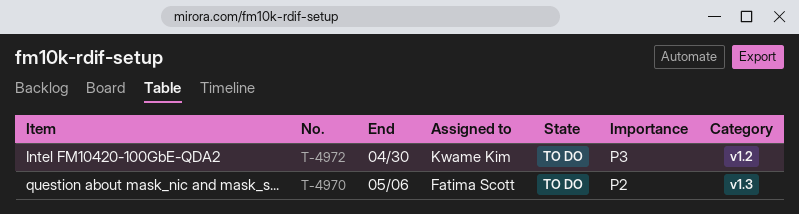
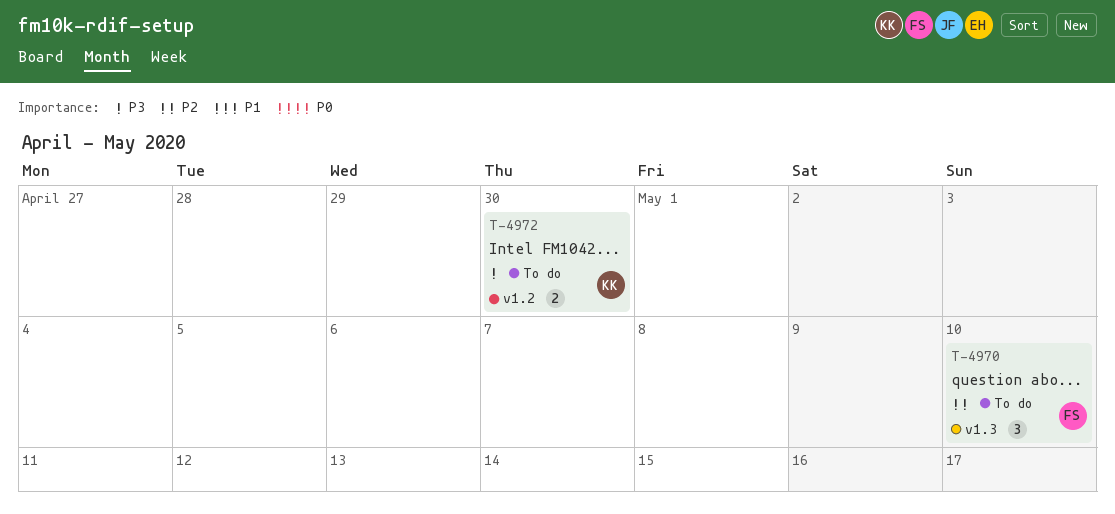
T-4970, due: May 6 -> May 10

